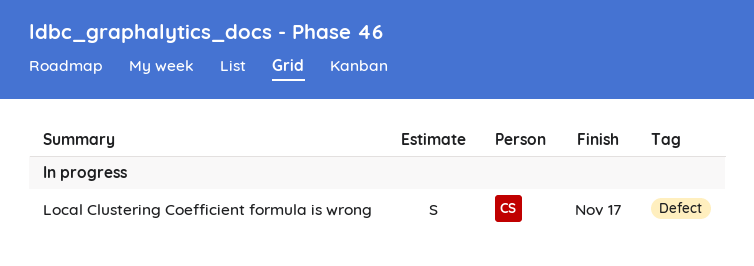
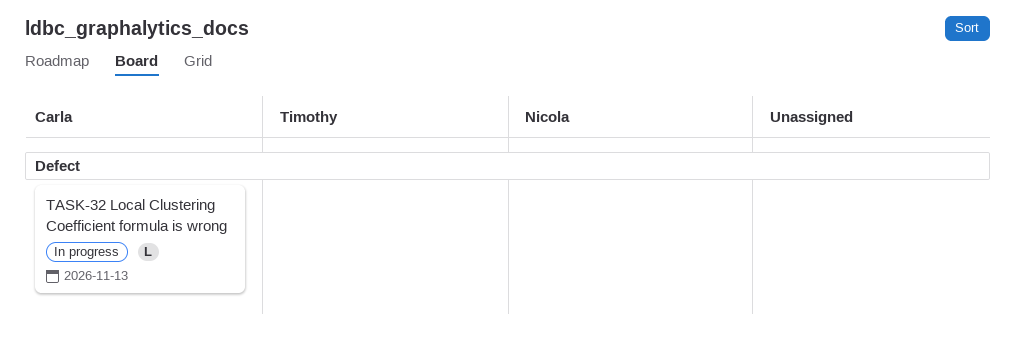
Local Clustering Coefficient formula is wrong, estimate: S -> L
Local Clustering Coefficient formula is wrong, due: Nov 17 -> Nov 13

